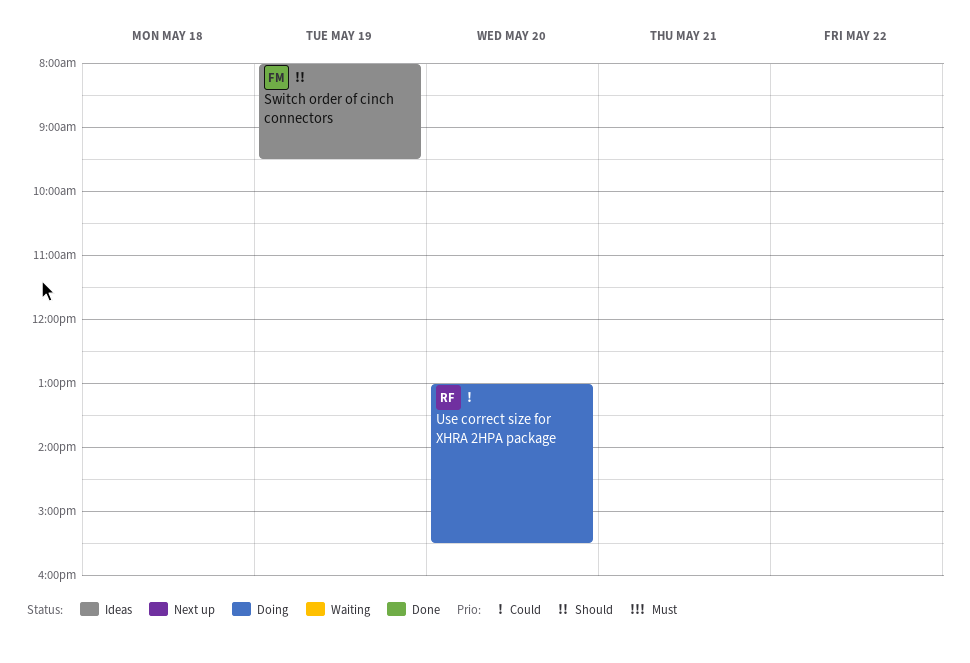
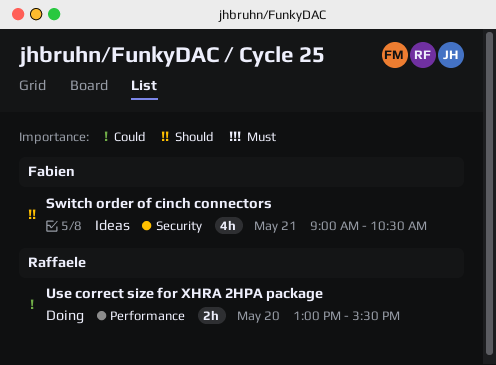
Switch order of cinch connectors, day: May 19 -> May 21
Switch order of cinch connectors, begins: 08:00 -> 09:00
Switch order of cinch connectors, ends: 09:30 -> 10:30

